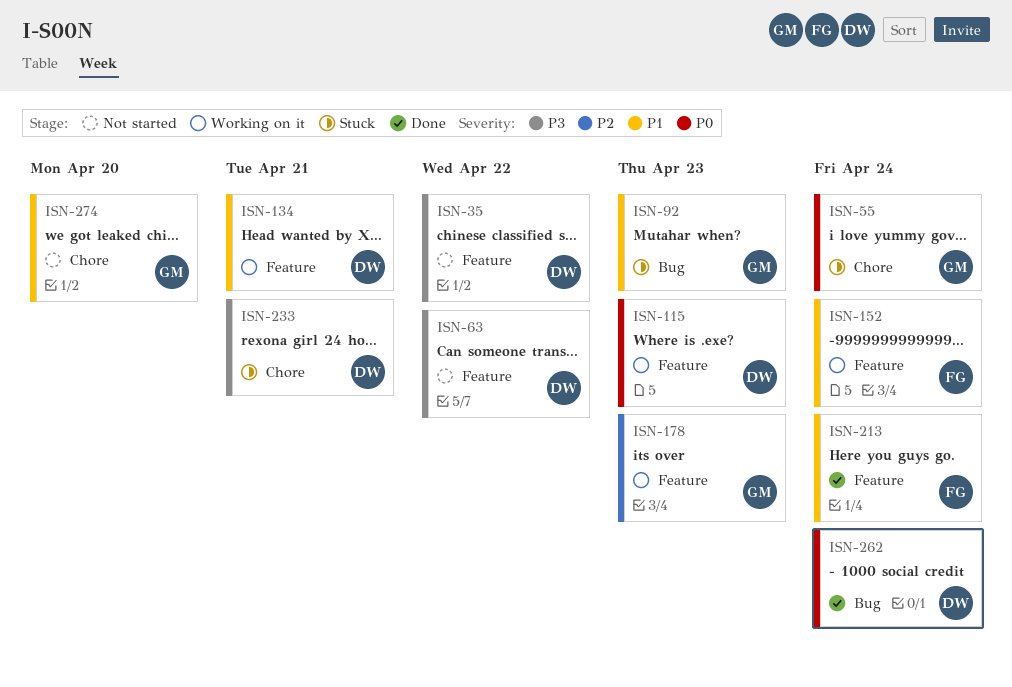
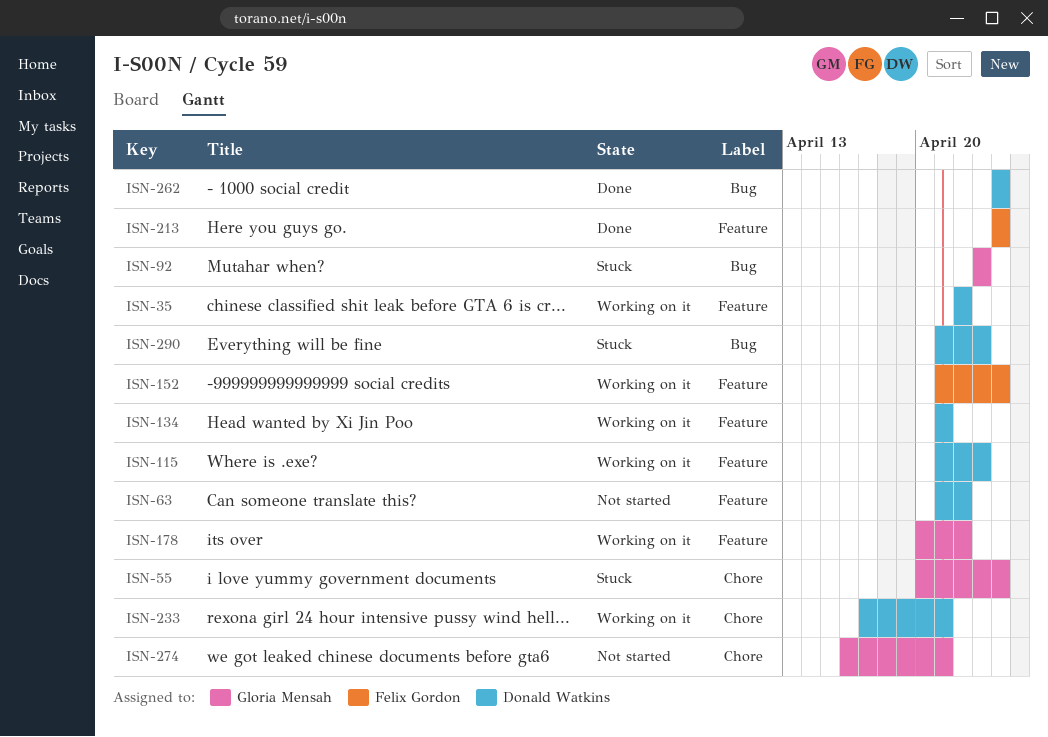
ISN-35, status: Not started -> Working on it
ISN-178, due: Apr 23 -> Apr 22
ISN-233, status: Stuck -> Working on it
ISN-274, due: Apr 20 -> Apr 21
ISN-290: none -> present

